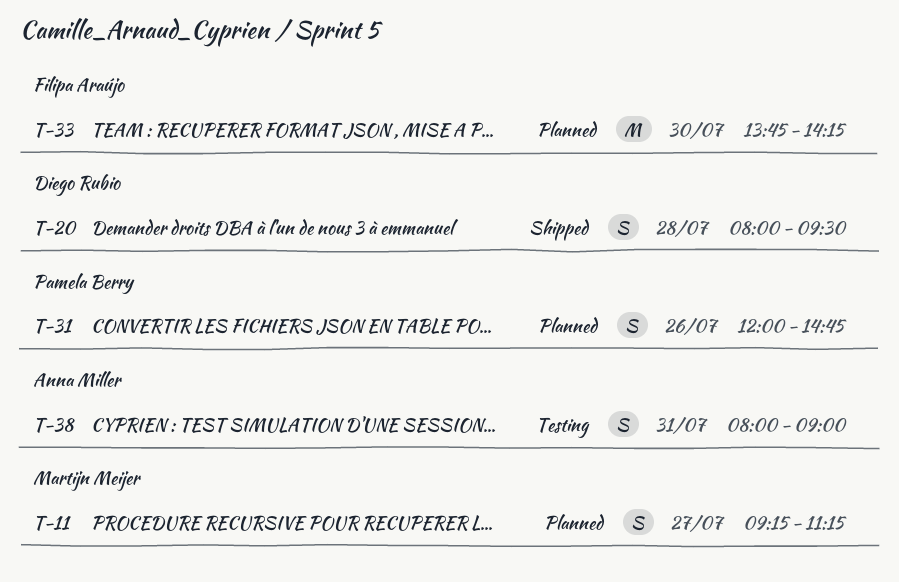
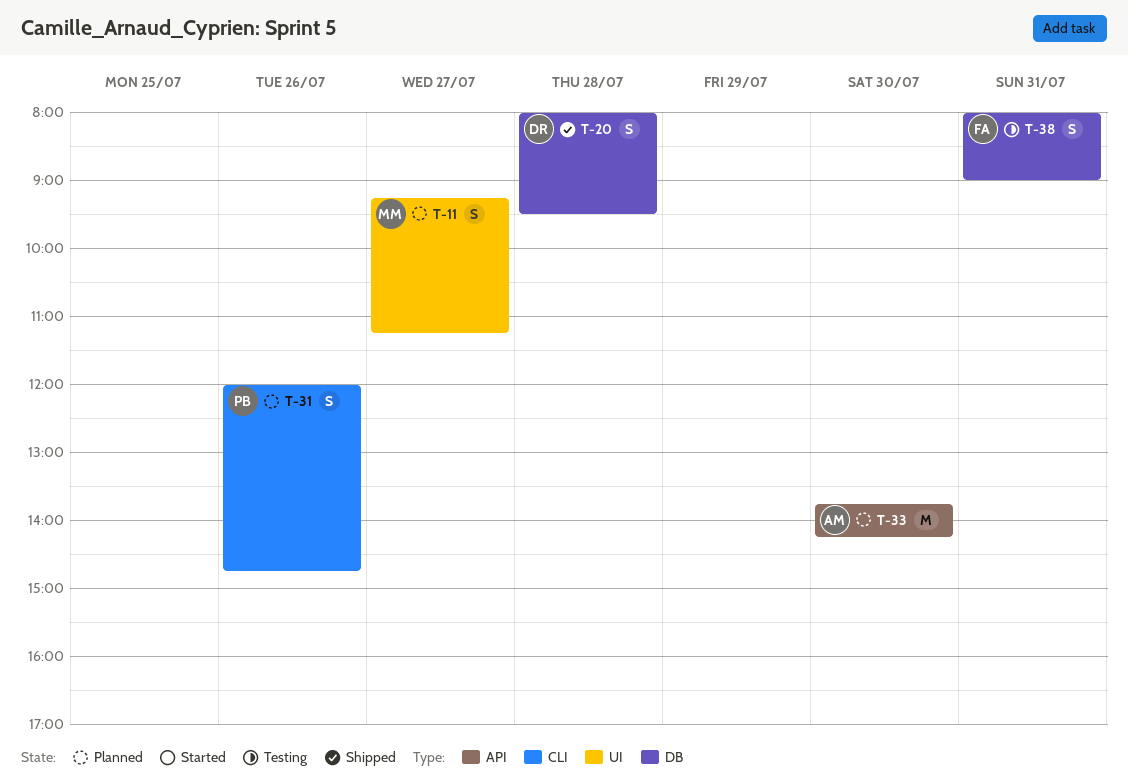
T-33, owner: Filipa Araújo -> Anna Miller
T-38, owner: Anna Miller -> Filipa Araújo

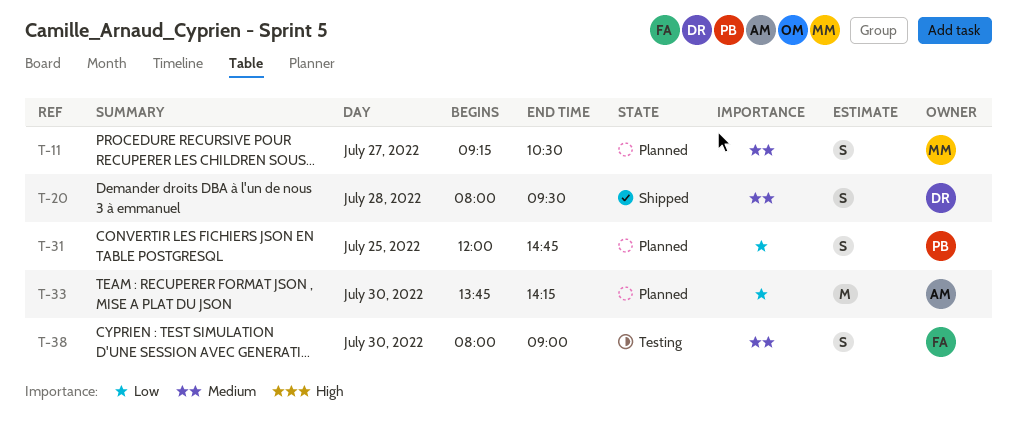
T-11, ends: 11:15 -> 10:30
T-31, day: Jul 26 -> Jul 25
T-38, day: Jul 31 -> Jul 30

